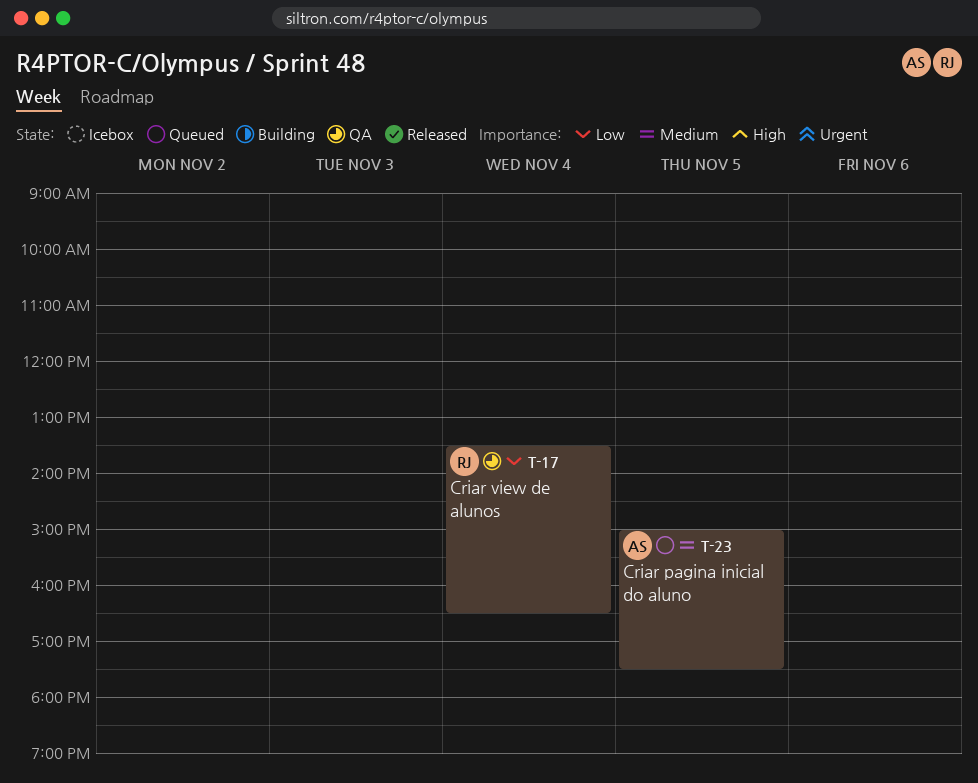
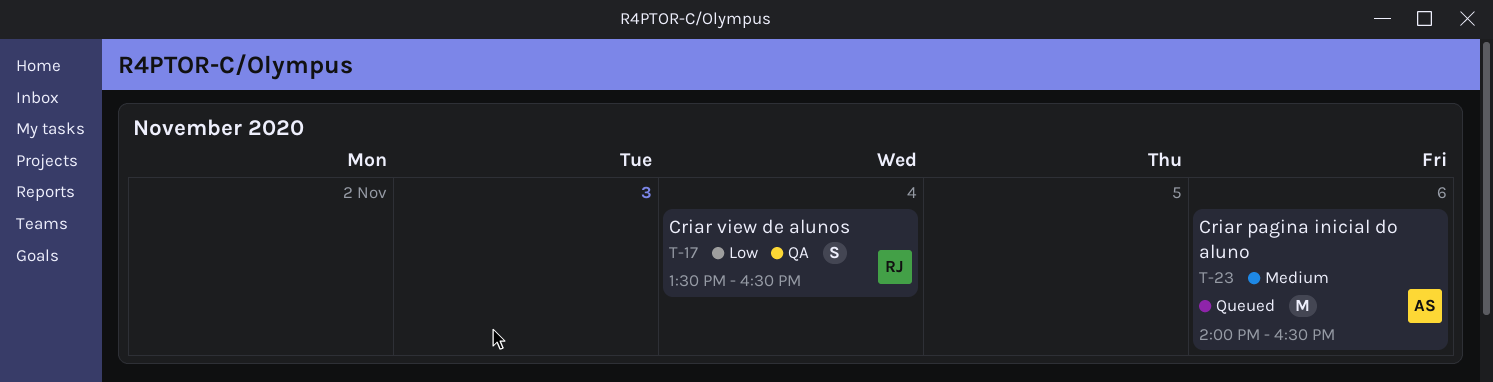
T-23, day: Nov 5 -> Nov 6
T-23, begins: 15:00 -> 14:00
T-23, ends: 17:30 -> 16:30

